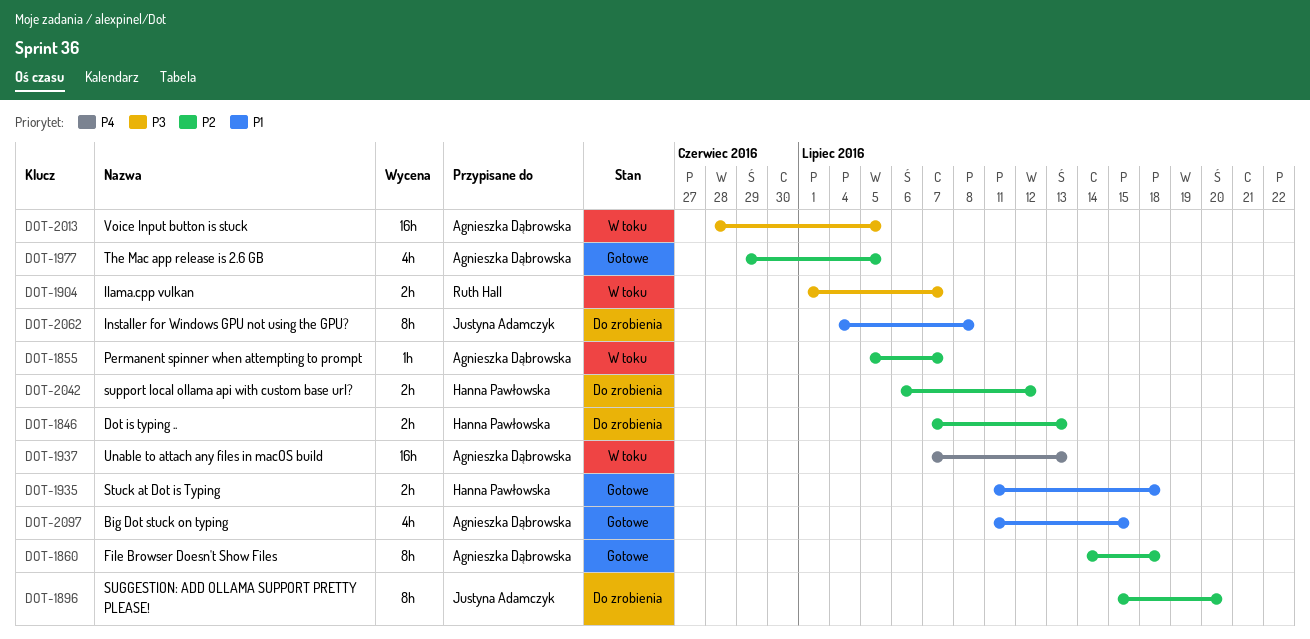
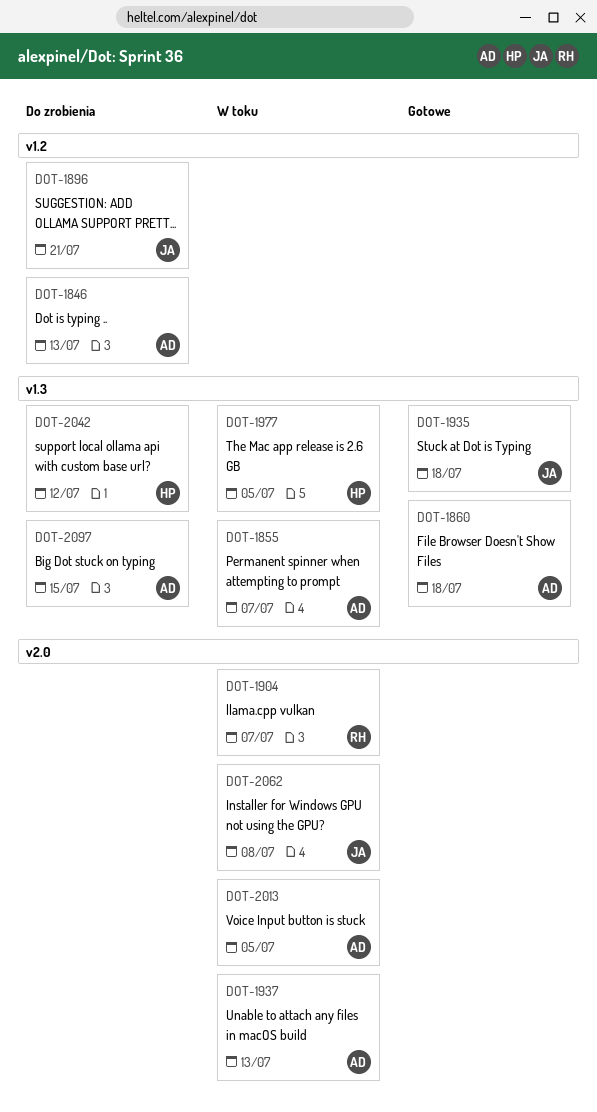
DOT-1846, owner: Hanna Pawłowska -> Agnieszka Dąbrowska
DOT-1896, due: Jul 20 -> Jul 21
DOT-1935, owner: Hanna Pawłowska -> Justyna Adamczyk
DOT-1977, status: Gotowe -> W toku
DOT-1977, owner: Agnieszka Dąbrowska -> Hanna Pawłowska
DOT-2062, status: Do zrobienia -> W toku
DOT-2097, status: Gotowe -> Do zrobienia

